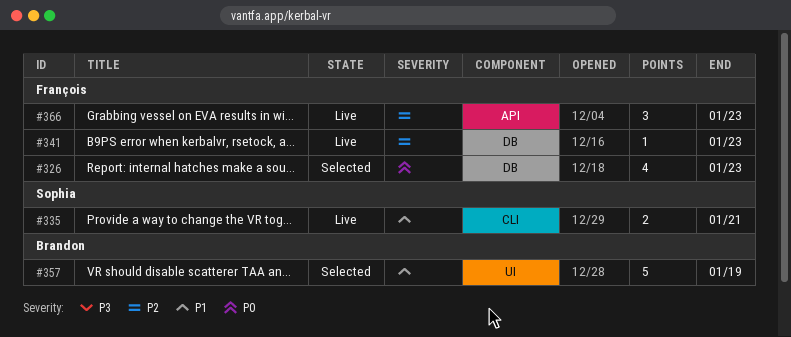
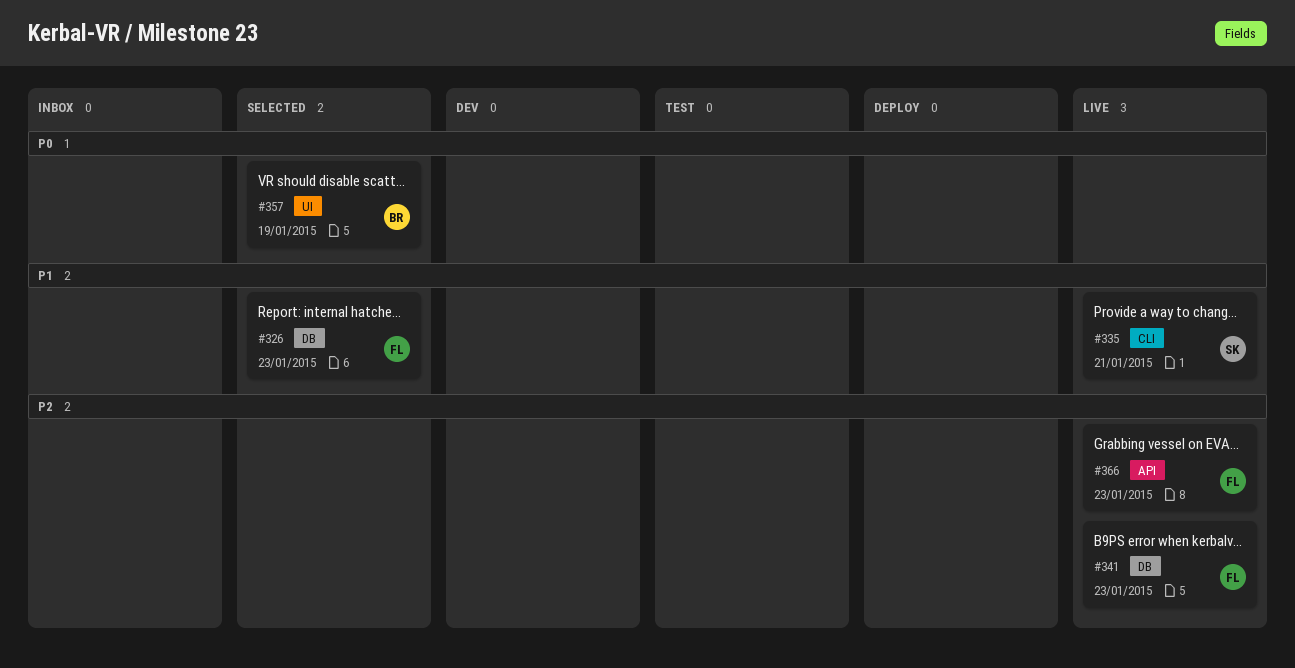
#326, priority: P0 -> P1
#357, priority: P1 -> P0

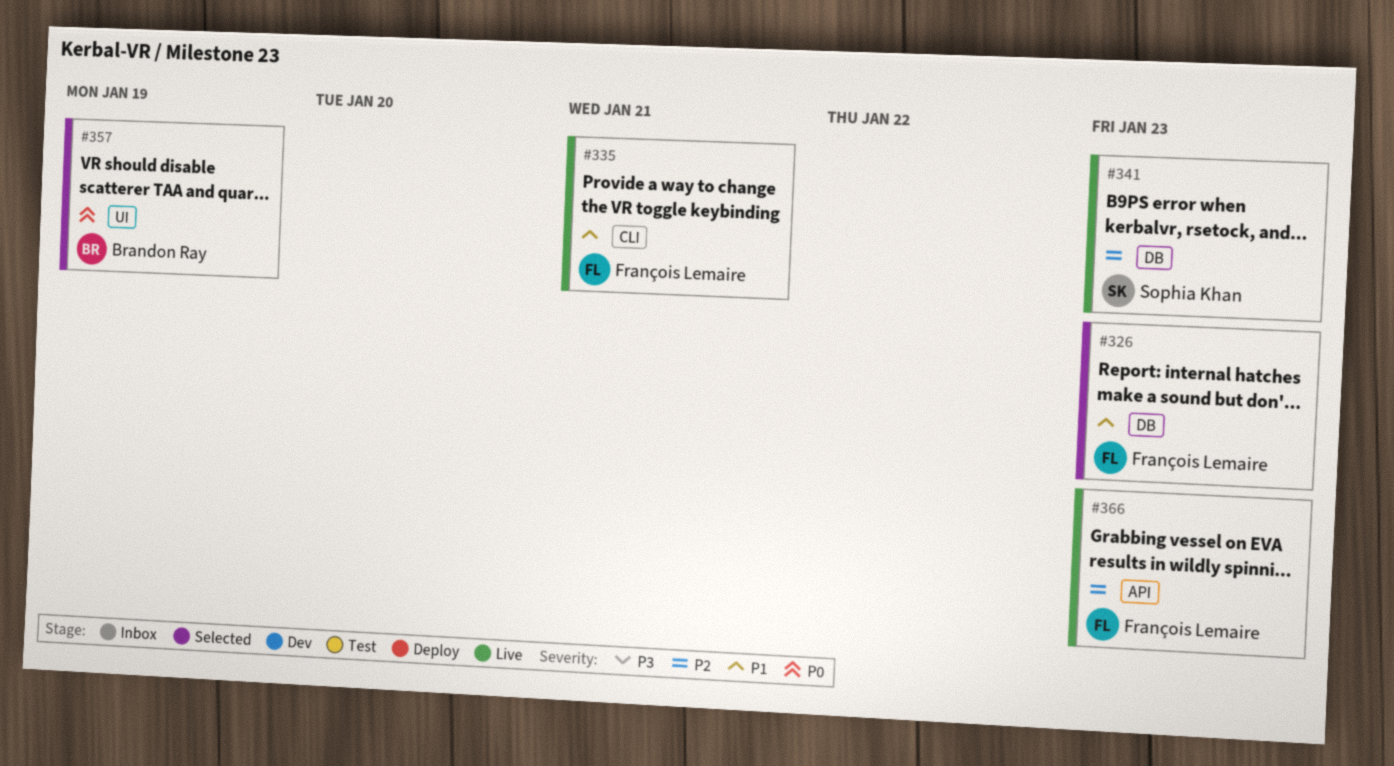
#335, owner: Sophia Khan -> François Lemaire
#341, owner: François Lemaire -> Sophia Khan

